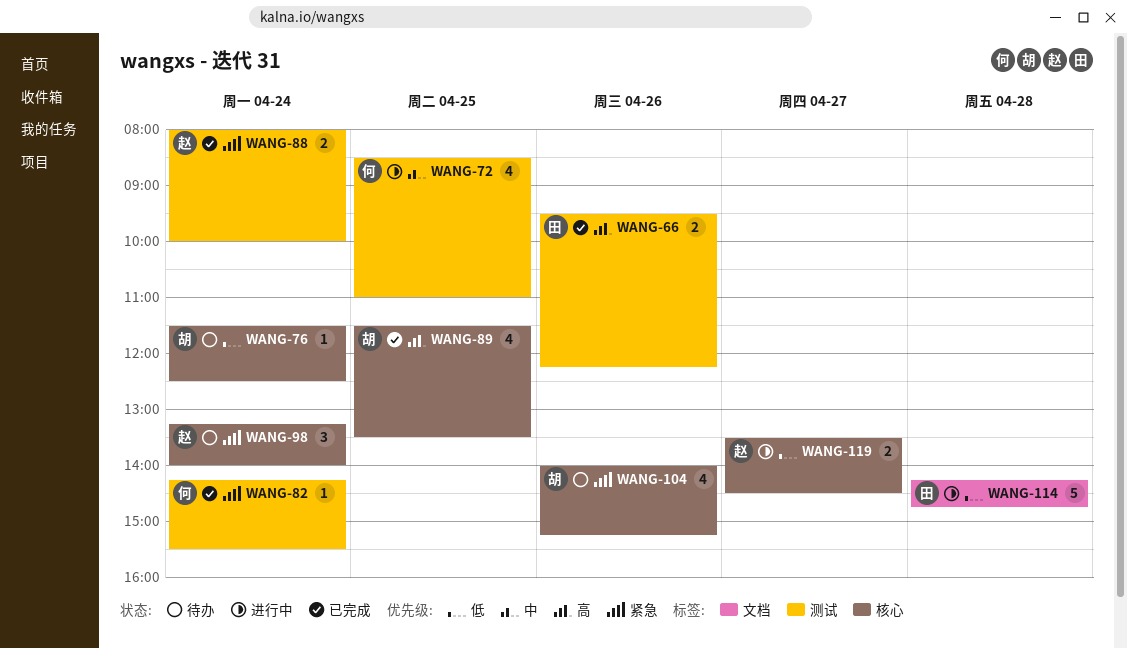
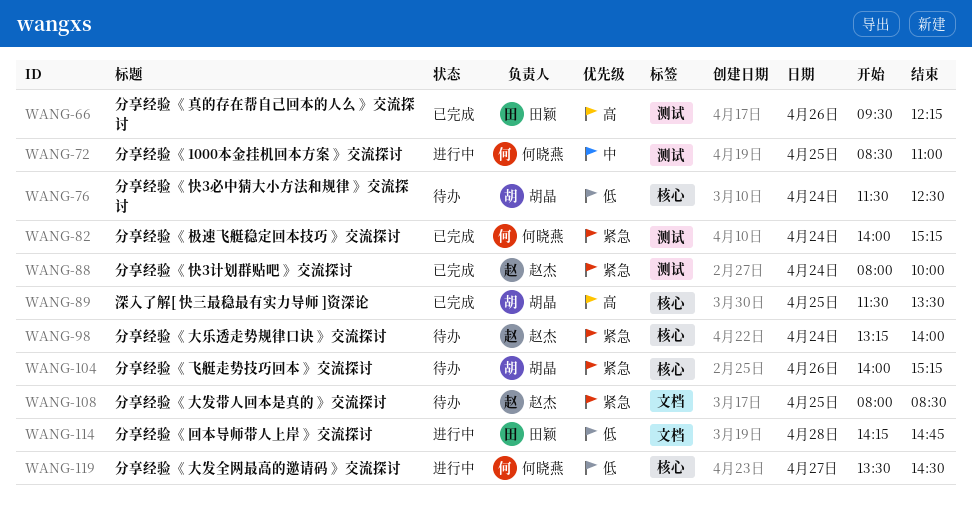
WANG-82, begins: 14:15 -> 14:00
WANG-82, ends: 15:30 -> 15:15
WANG-108: none -> present
WANG-119, owner: 赵杰 -> 何晓燕

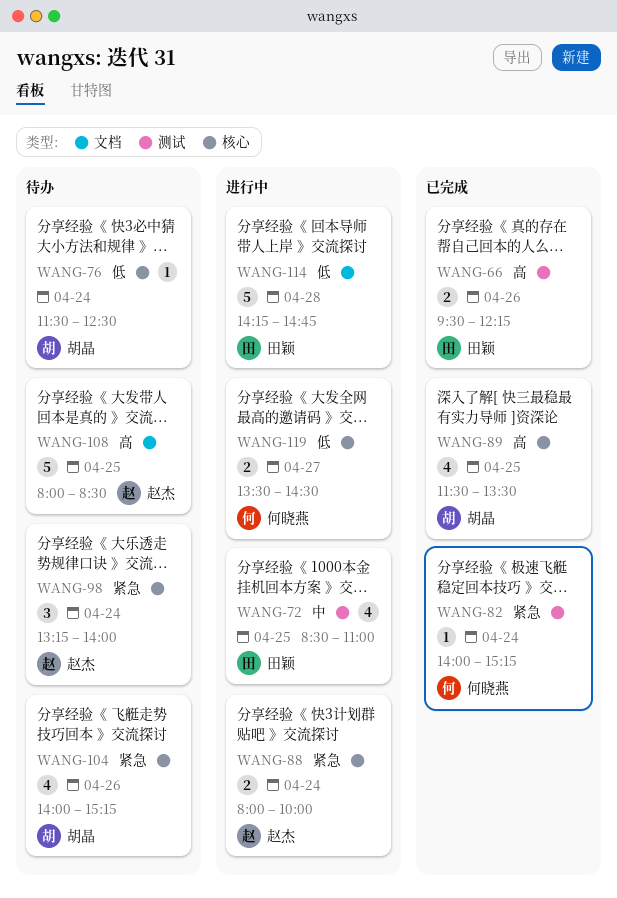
WANG-72, owner: 何晓燕 -> 田颖
WANG-88, status: 已完成 -> 进行中
WANG-88, label: 测试 -> 核心
WANG-108, priority: 紧急 -> 高

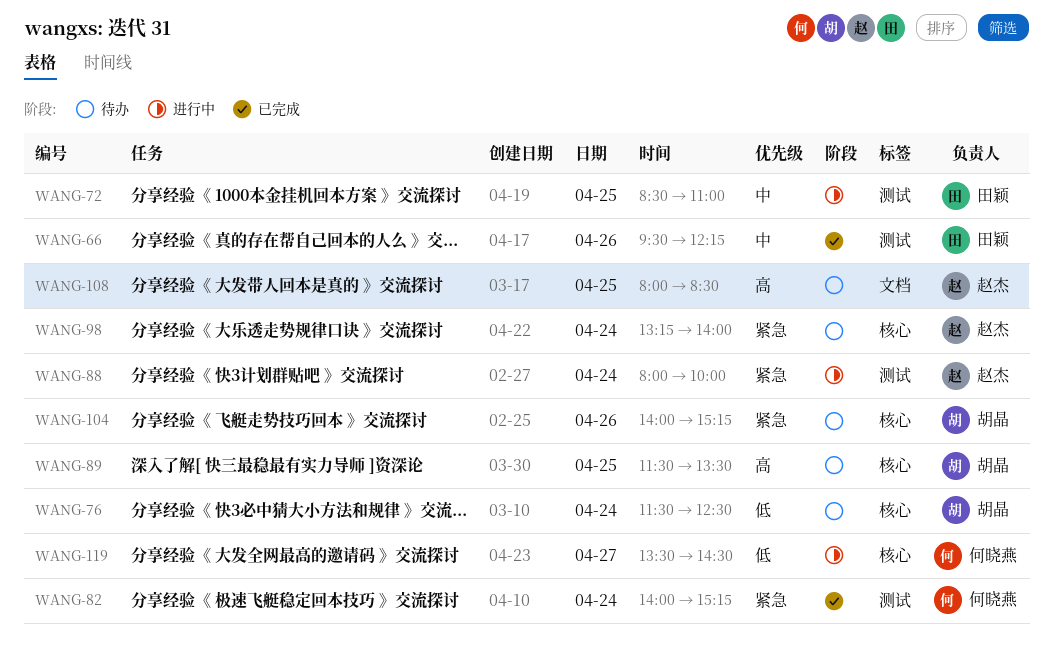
WANG-66, priority: 高 -> 中
WANG-88, label: 核心 -> 测试
WANG-89, status: 已完成 -> 待办
WANG-114: present -> none

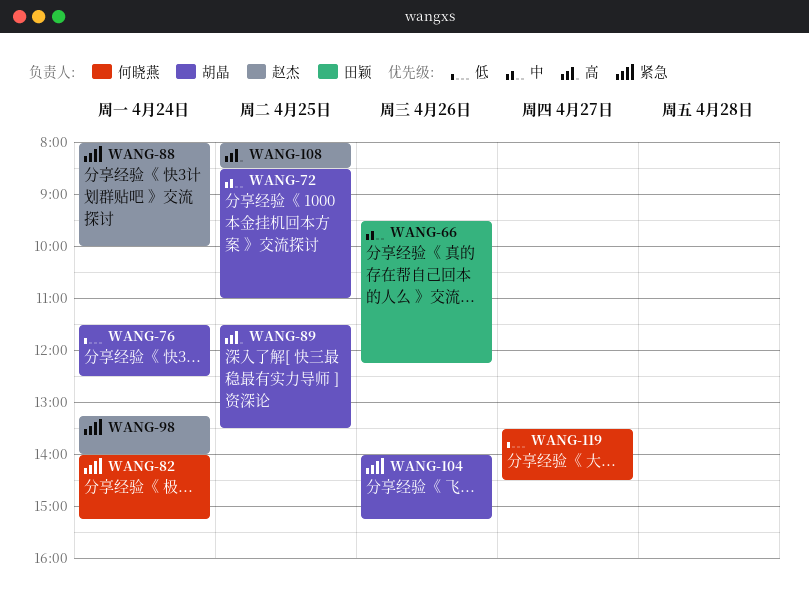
WANG-72, owner: 田颖 -> 胡晶

